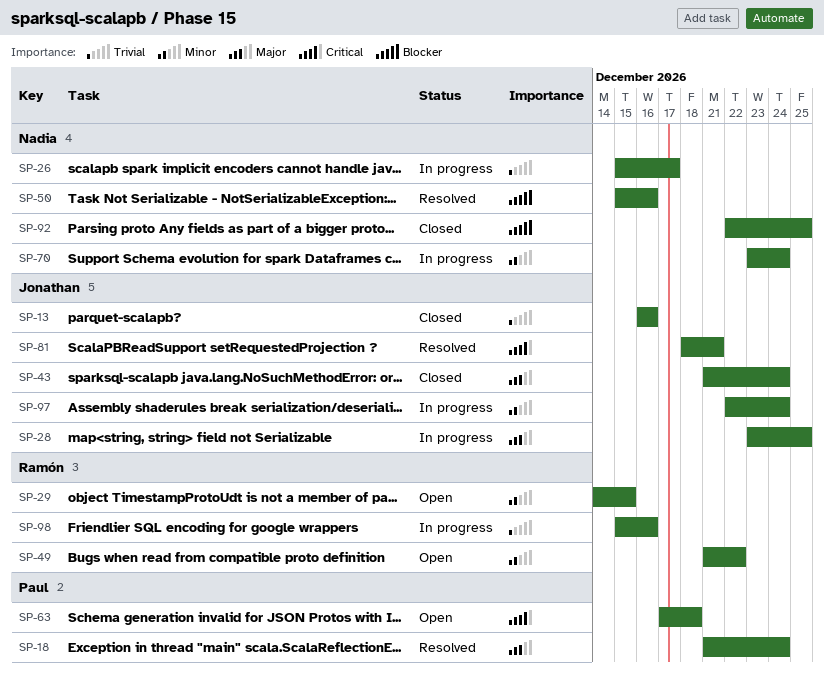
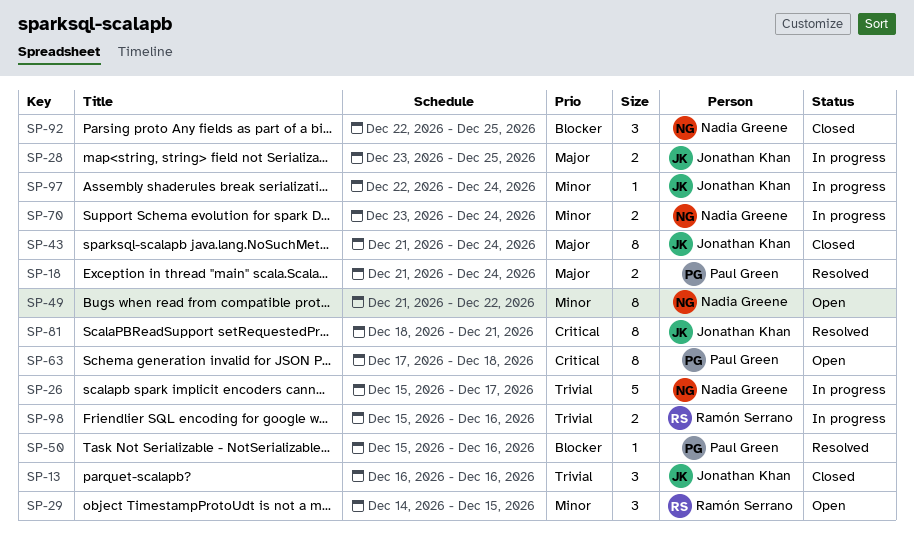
SP-49, owner: Ramón Serrano -> Nadia Greene
SP-50, owner: Nadia Greene -> Paul Green

